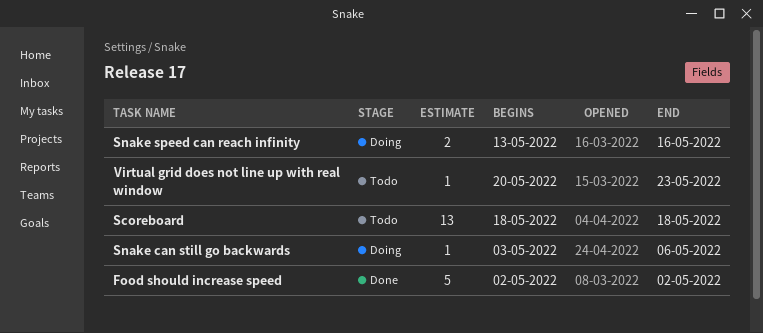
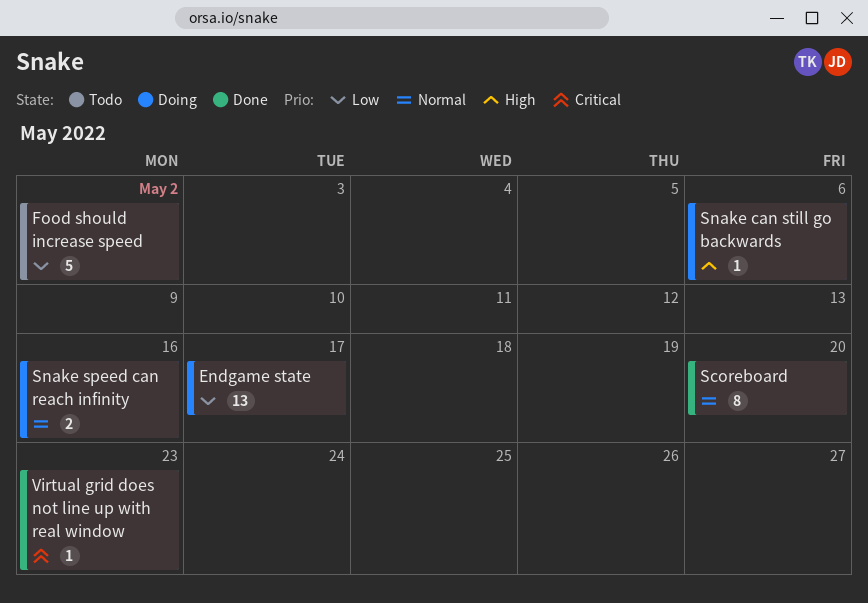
Endgame state: none -> present
Food should increase speed, status: Done -> Todo
Scoreboard, status: Todo -> Done
Scoreboard, estimate: 13 -> 8
Scoreboard, due: May 18 -> May 20
Virtual grid does not line up with real window, status: Todo -> Done

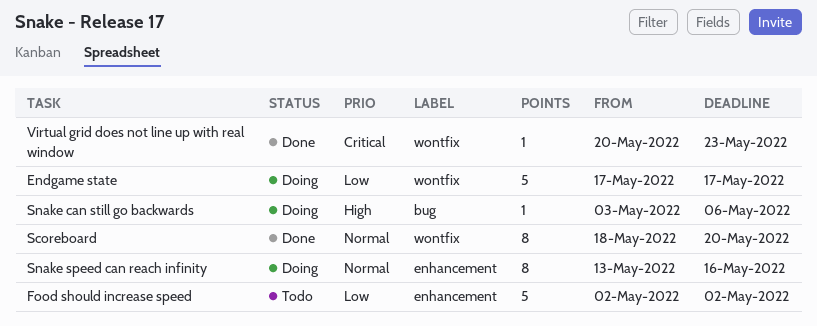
Endgame state, estimate: 13 -> 5
Snake speed can reach infinity, estimate: 2 -> 8

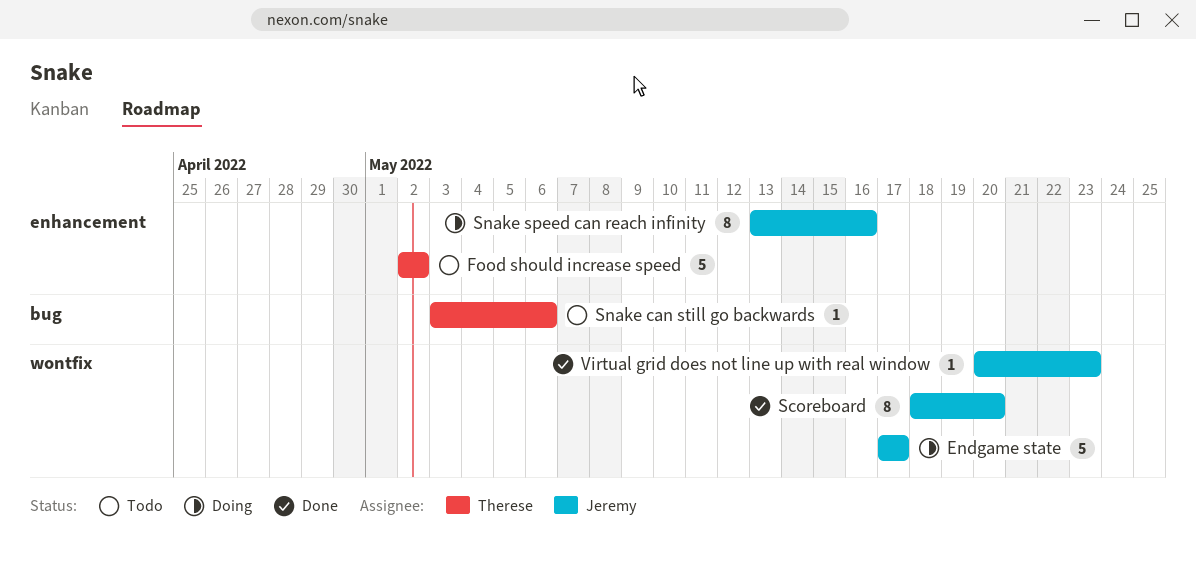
Snake can still go backwards, status: Doing -> Todo

